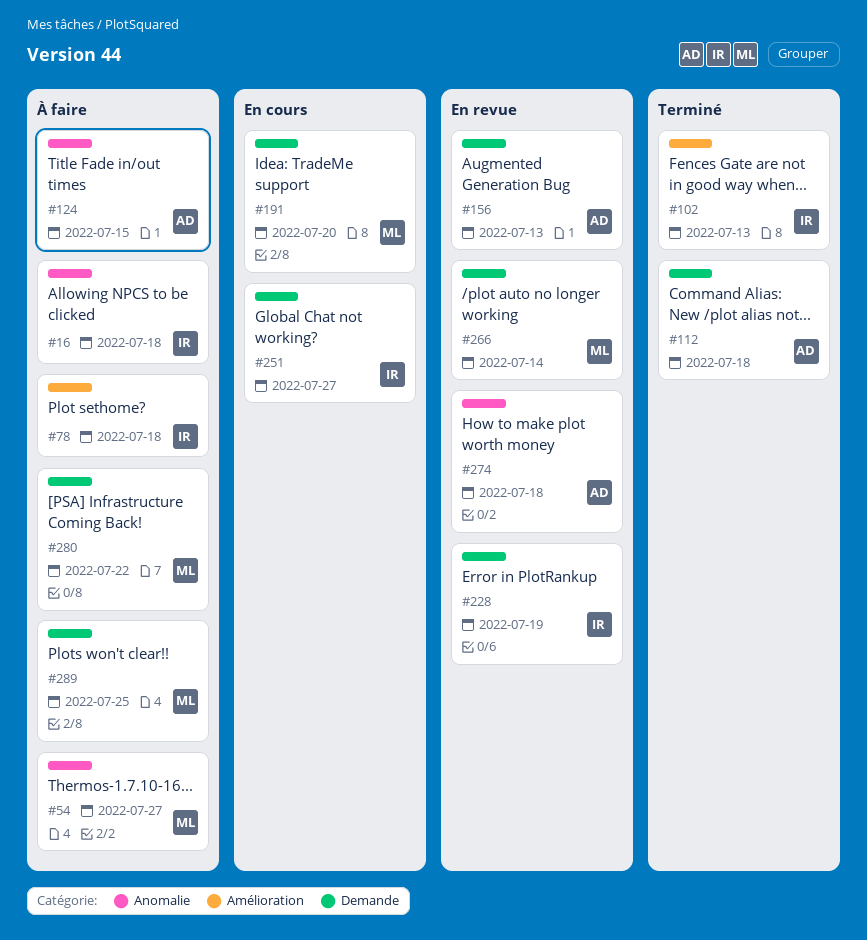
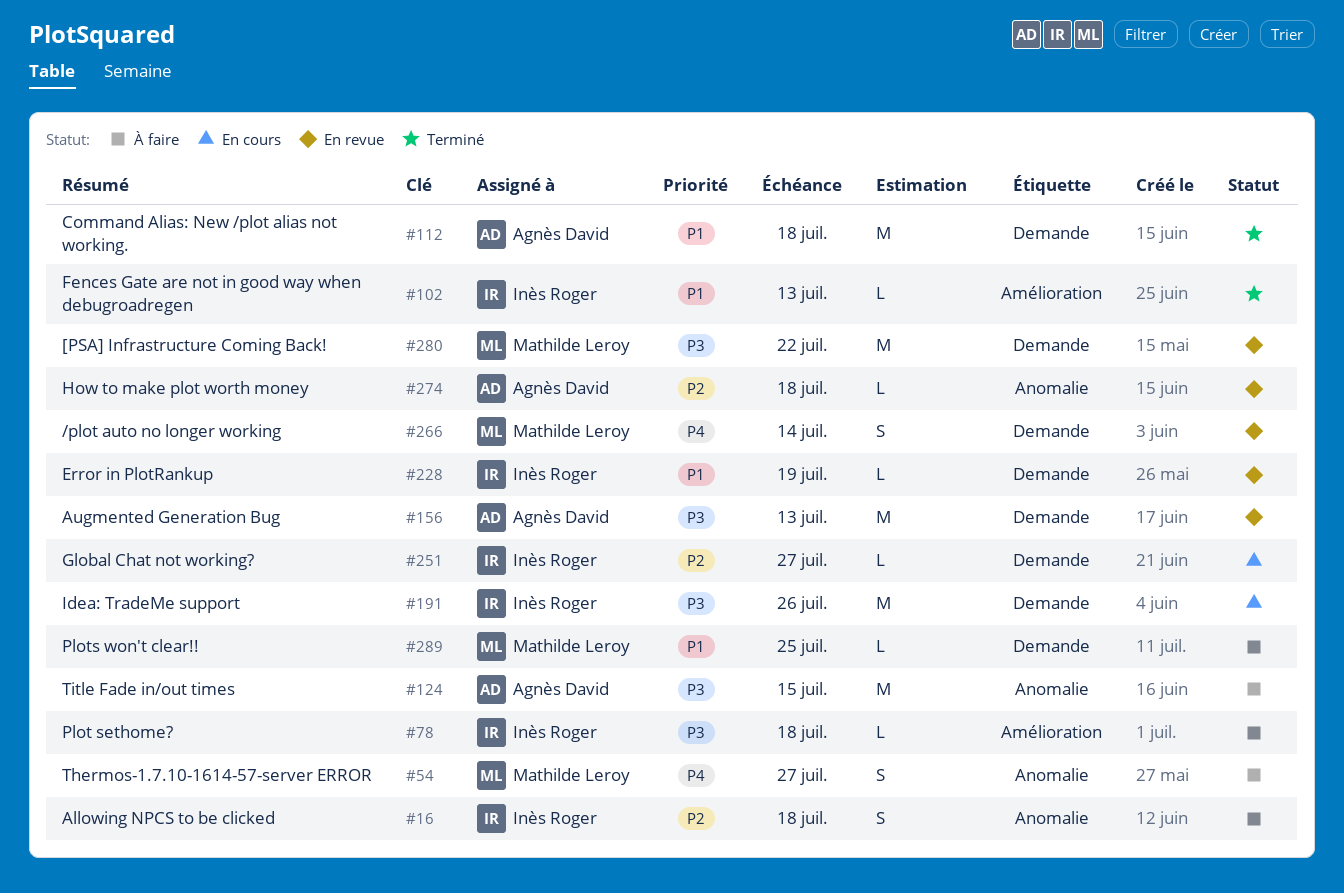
#191, owner: Mathilde Leroy -> Inès Roger
#191, due: Jul 20 -> Jul 26
#280, status: À faire -> En revue

